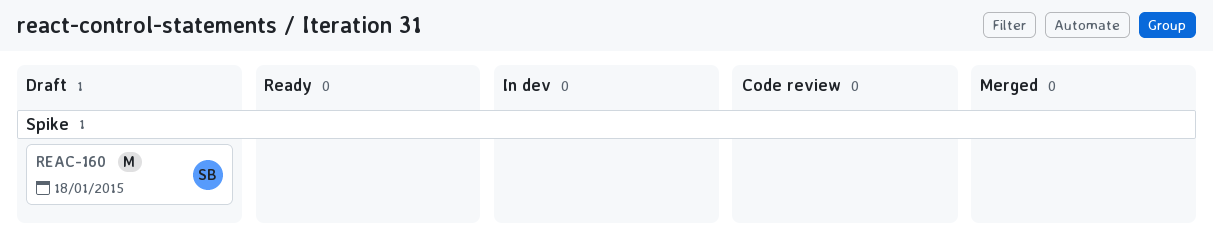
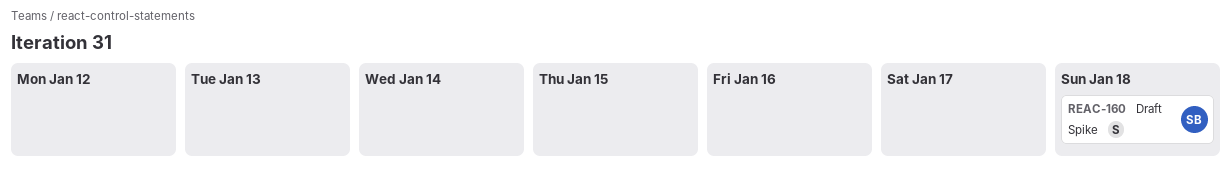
REAC-160, estimate: M -> S

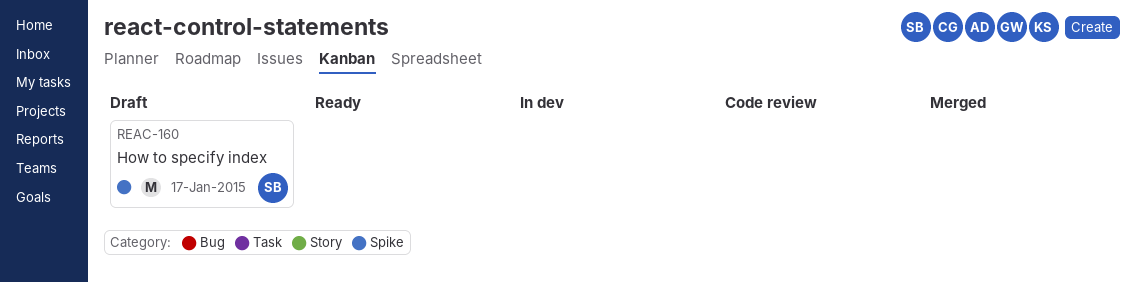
REAC-160, estimate: S -> M
REAC-160, due: Jan 18 -> Jan 17

